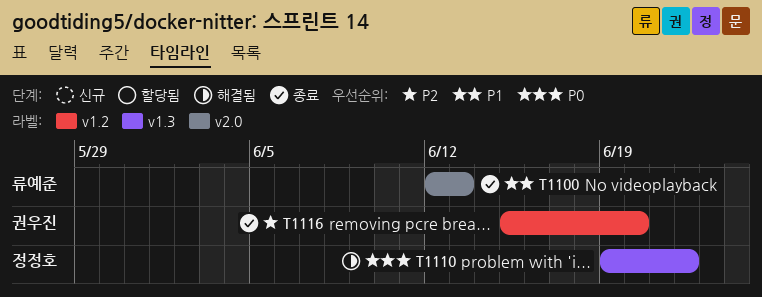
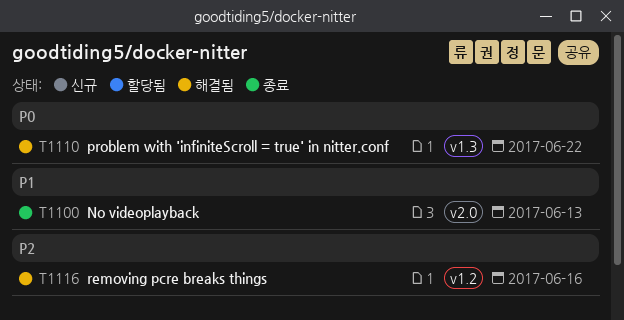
T1116, status: 종료 -> 해결됨
T1116, due: Jun 20 -> Jun 16

